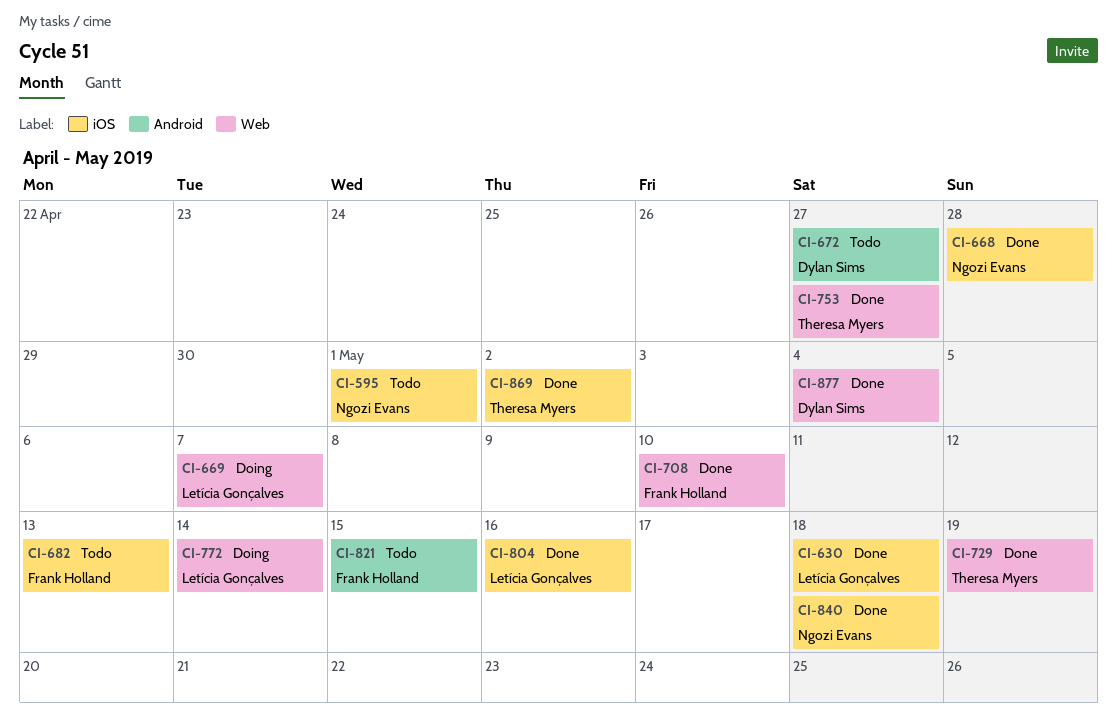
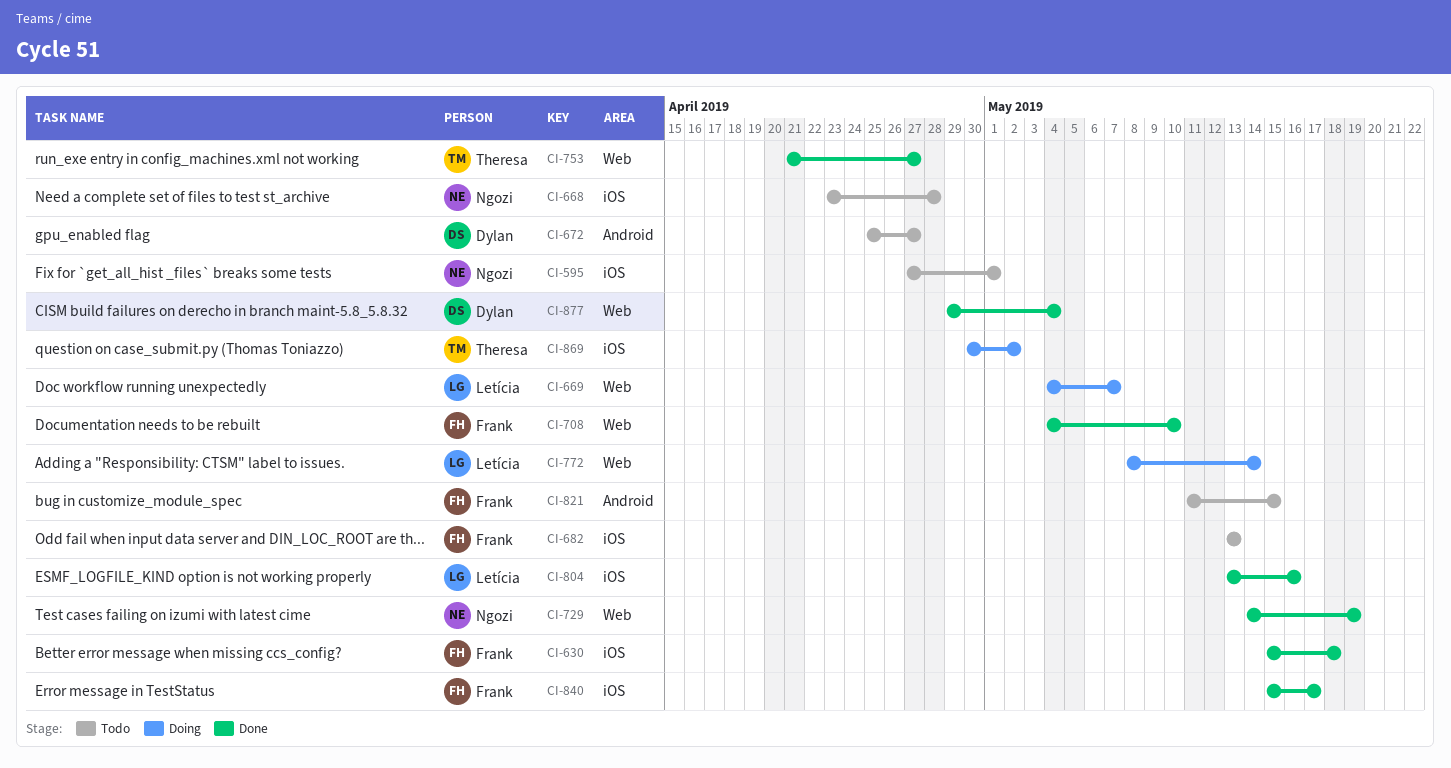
CI-630, owner: Letícia Gonçalves -> Frank Holland
CI-668, status: Done -> Todo
CI-729, owner: Theresa Myers -> Ngozi Evans
CI-840, owner: Ngozi Evans -> Frank Holland
CI-840, due: May 18 -> May 17
CI-869, status: Done -> Doing

